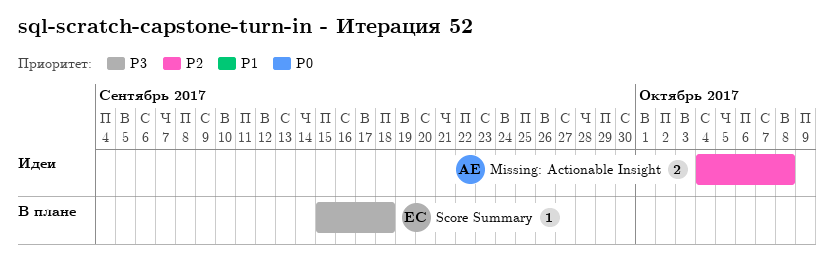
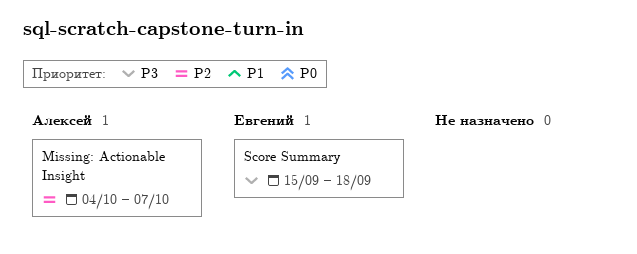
Missing: Actionable Insight, due: Oct 8 -> Oct 7

